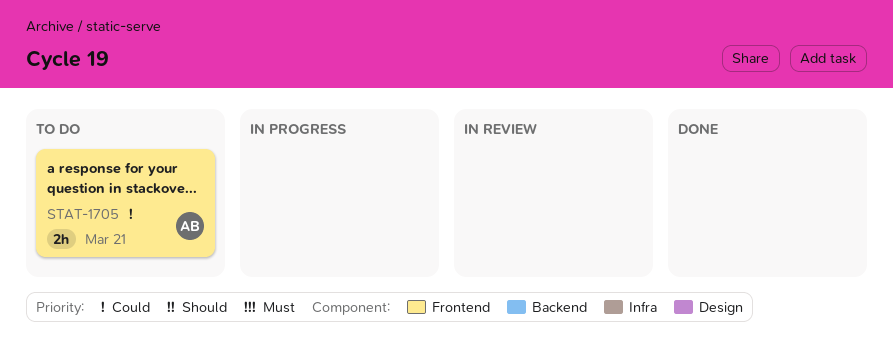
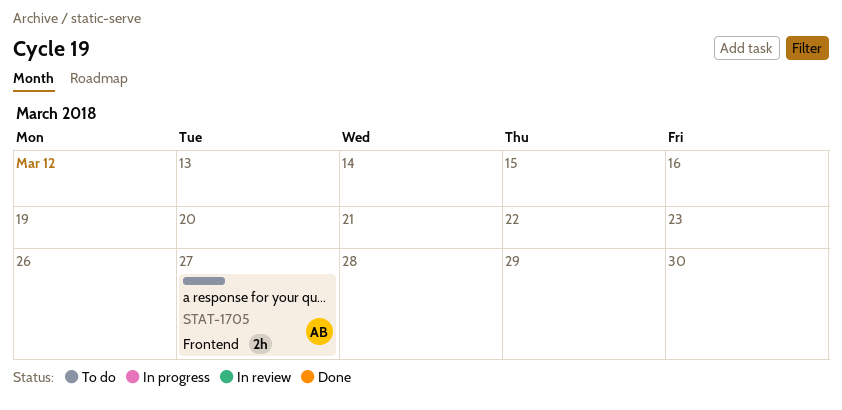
STAT-1705, due: Mar 21 -> Mar 27

